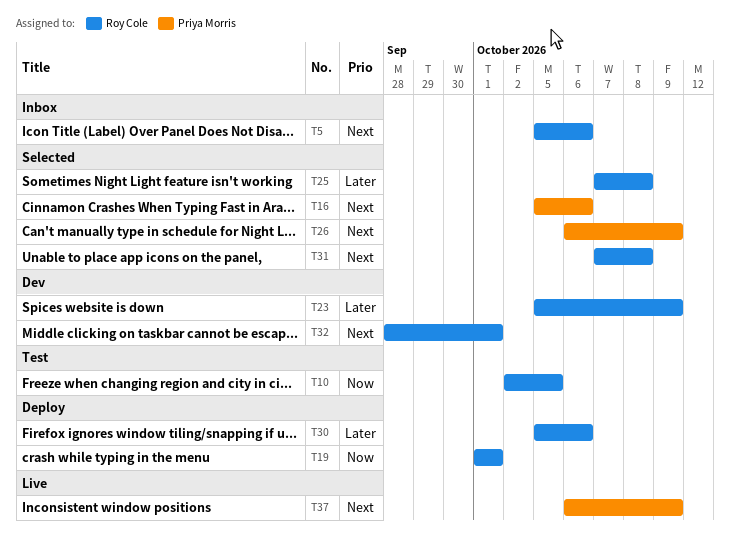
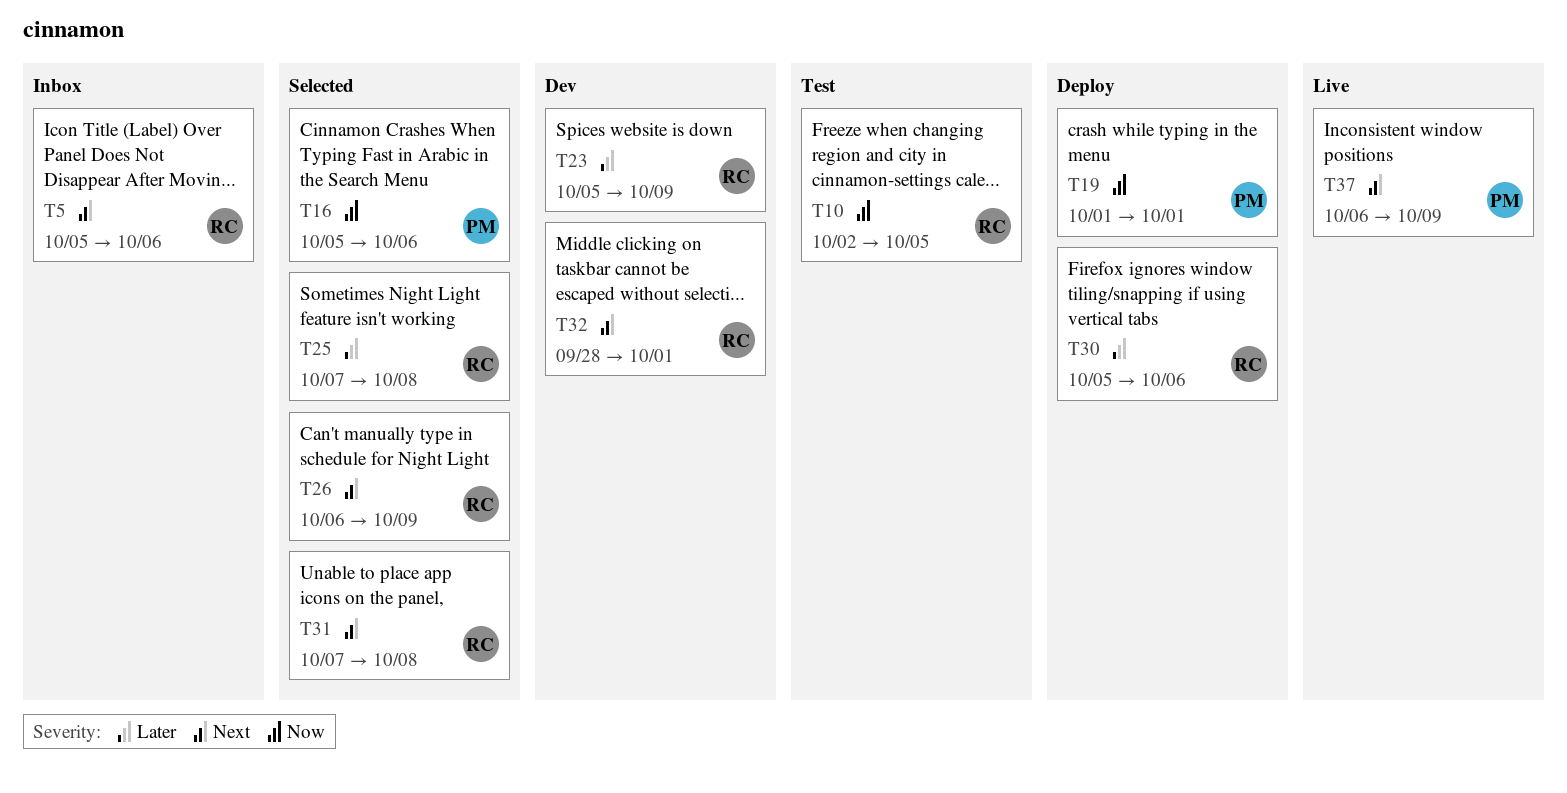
T16, priority: Next -> Now
T19, owner: Roy Cole -> Priya Morris
T26, owner: Priya Morris -> Roy Cole

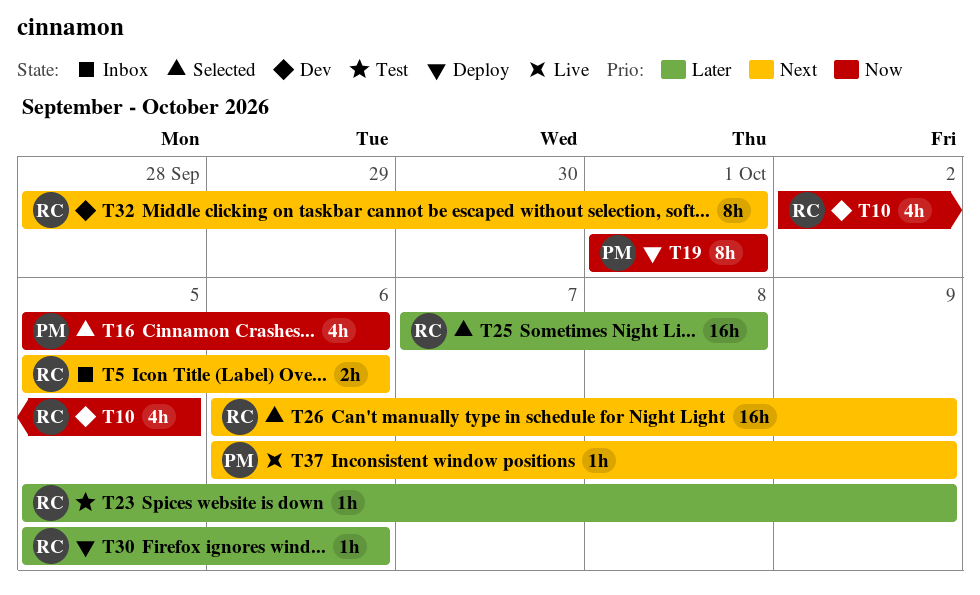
T10, status: Test -> Dev
T23, status: Dev -> Test
T31: present -> none

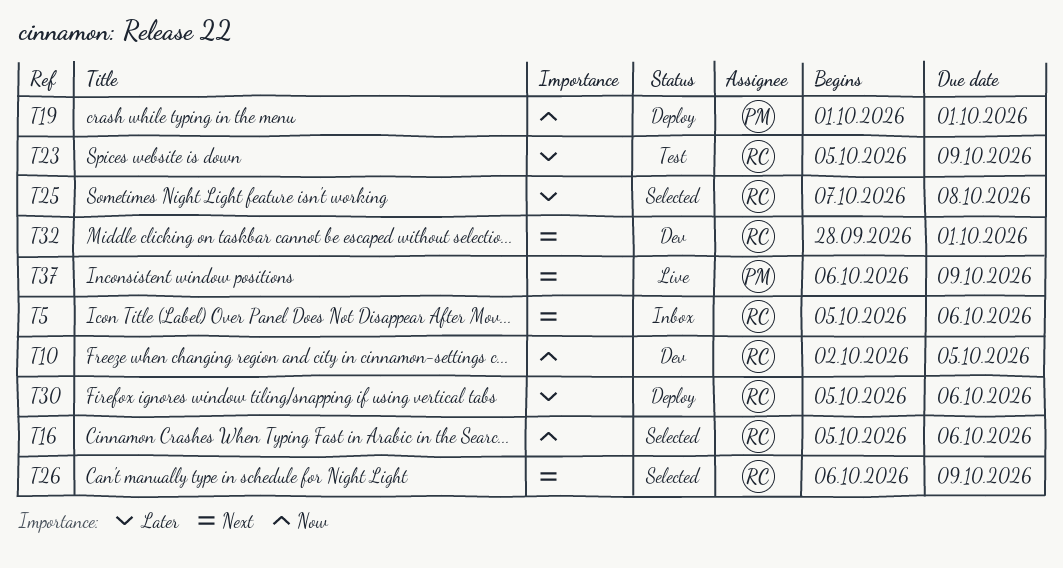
T16, owner: PM -> RC

